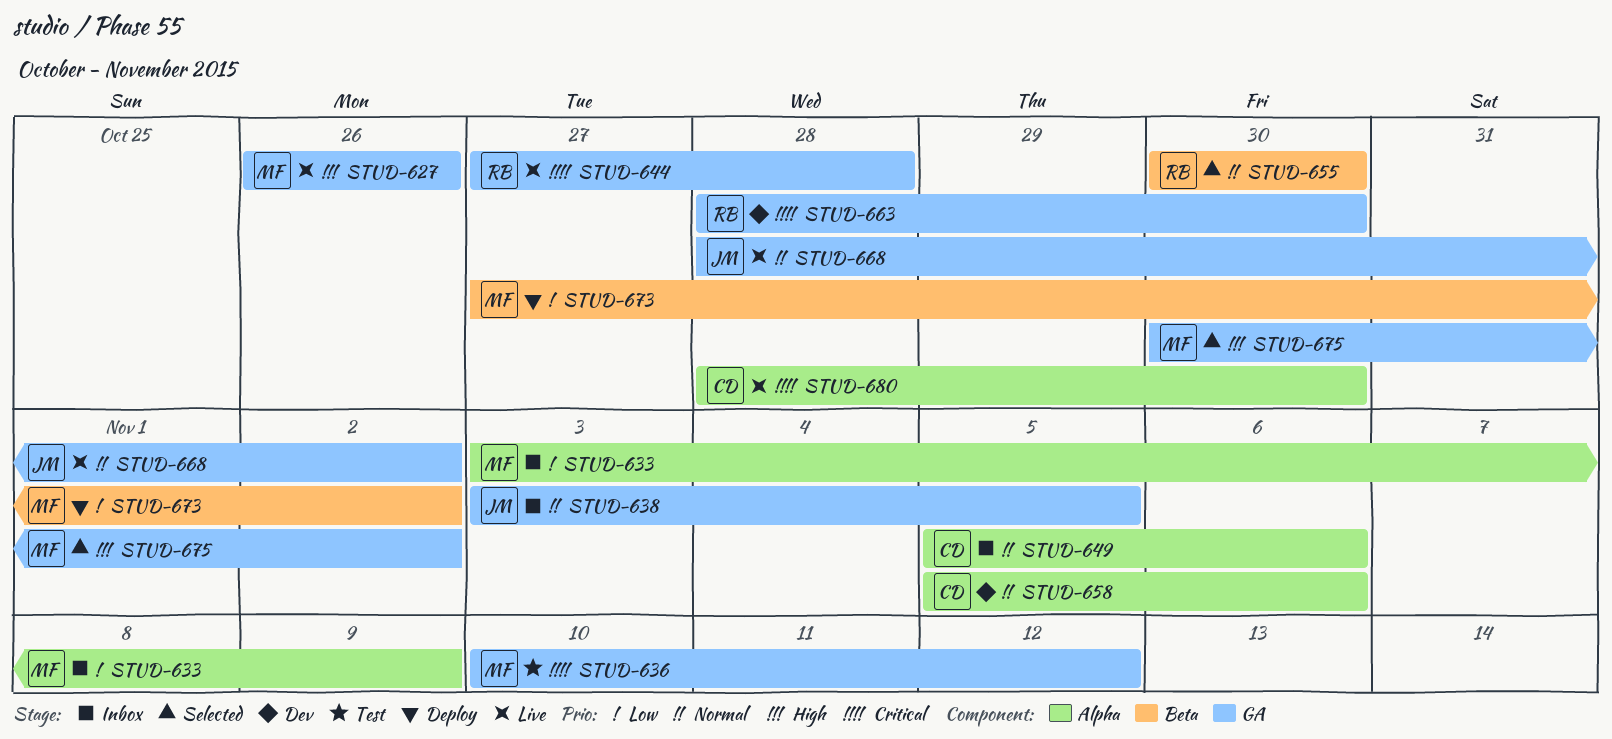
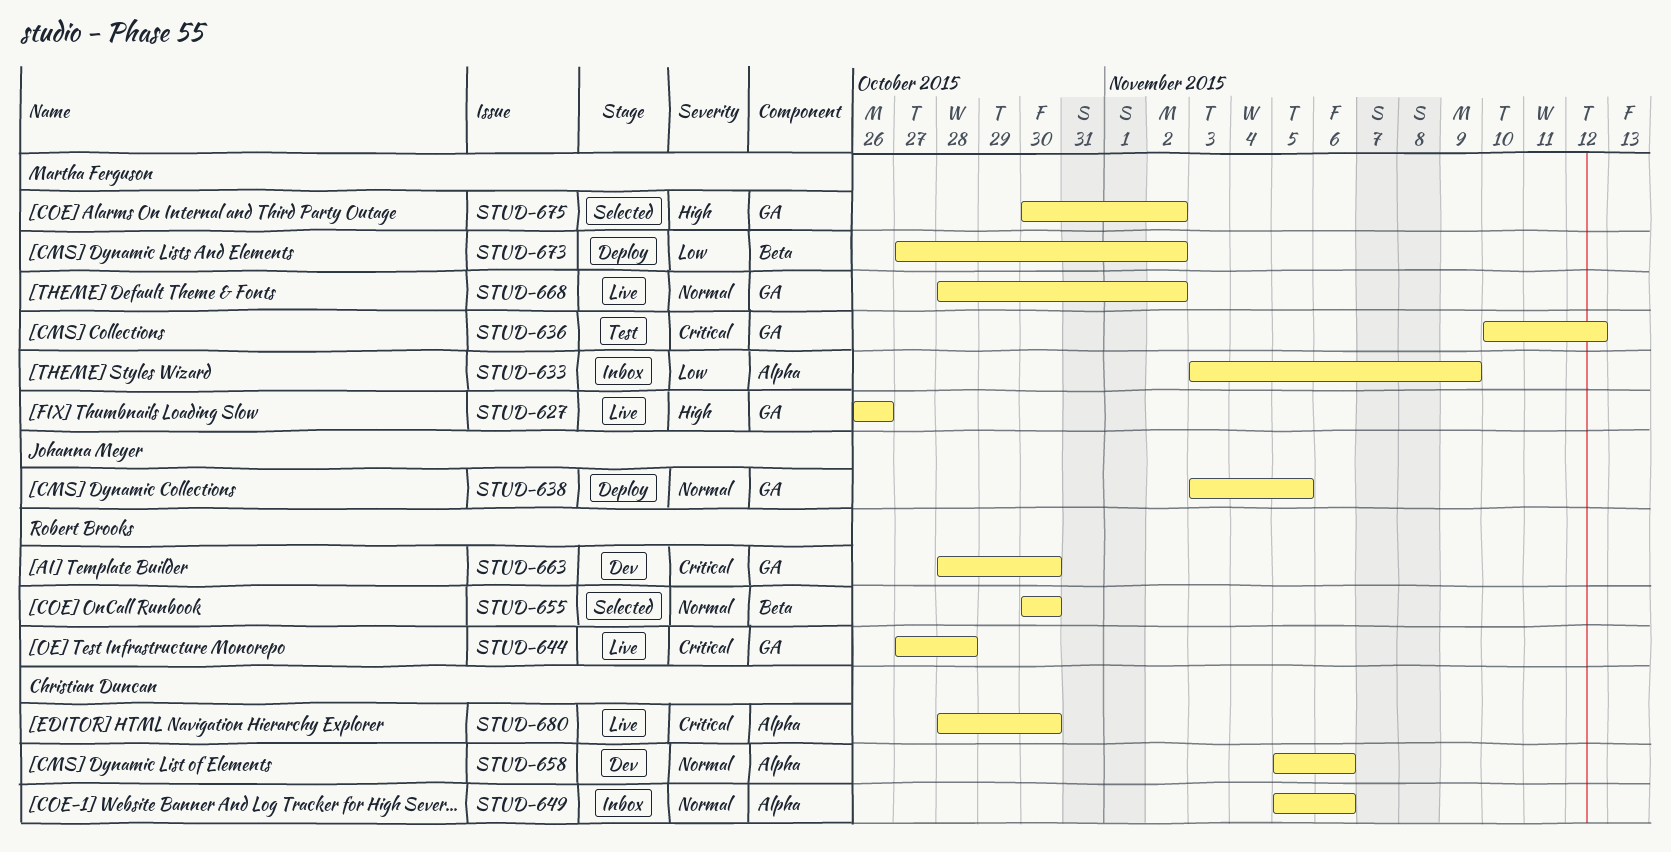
STUD-638, status: Inbox -> Deploy
STUD-668, owner: Johanna Meyer -> Martha Ferguson

